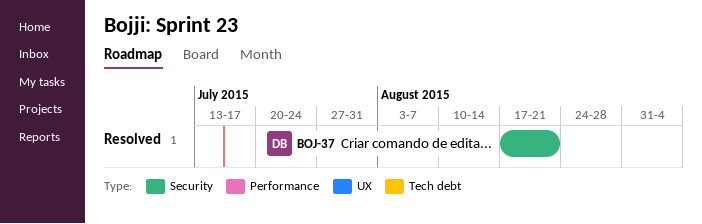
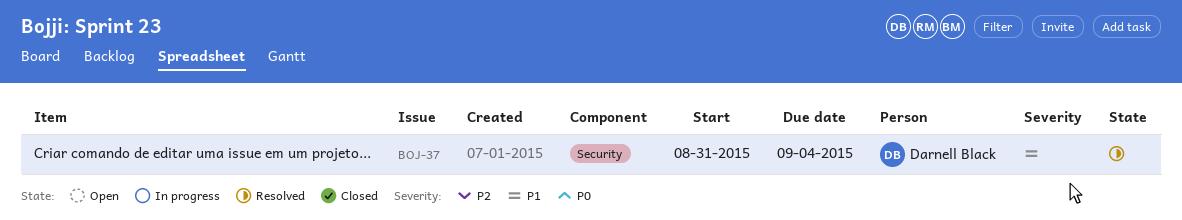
BOJ-37, start: Aug 17 -> Aug 31
BOJ-37, due: Aug 21 -> Sep 4

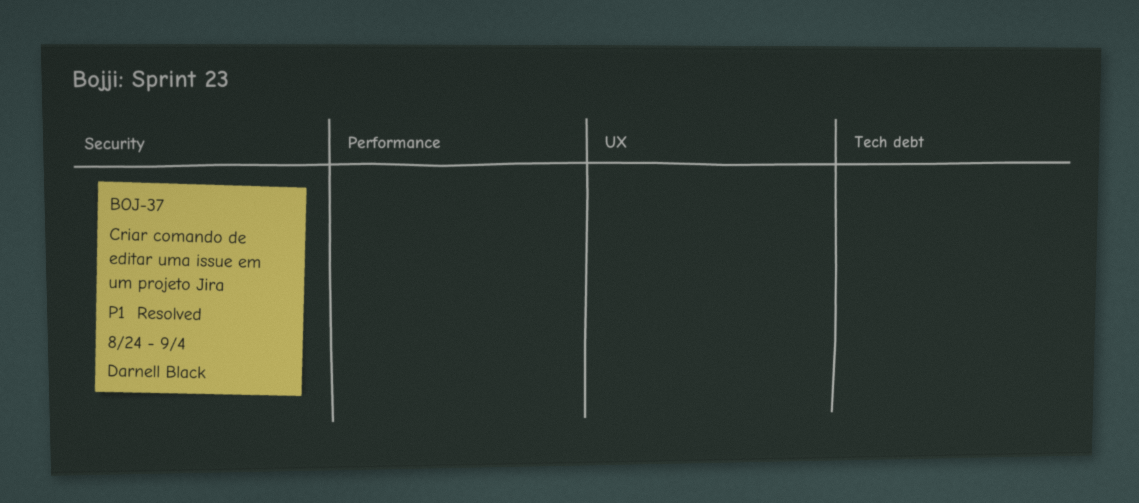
BOJ-37, start: Aug 31 -> Aug 24

